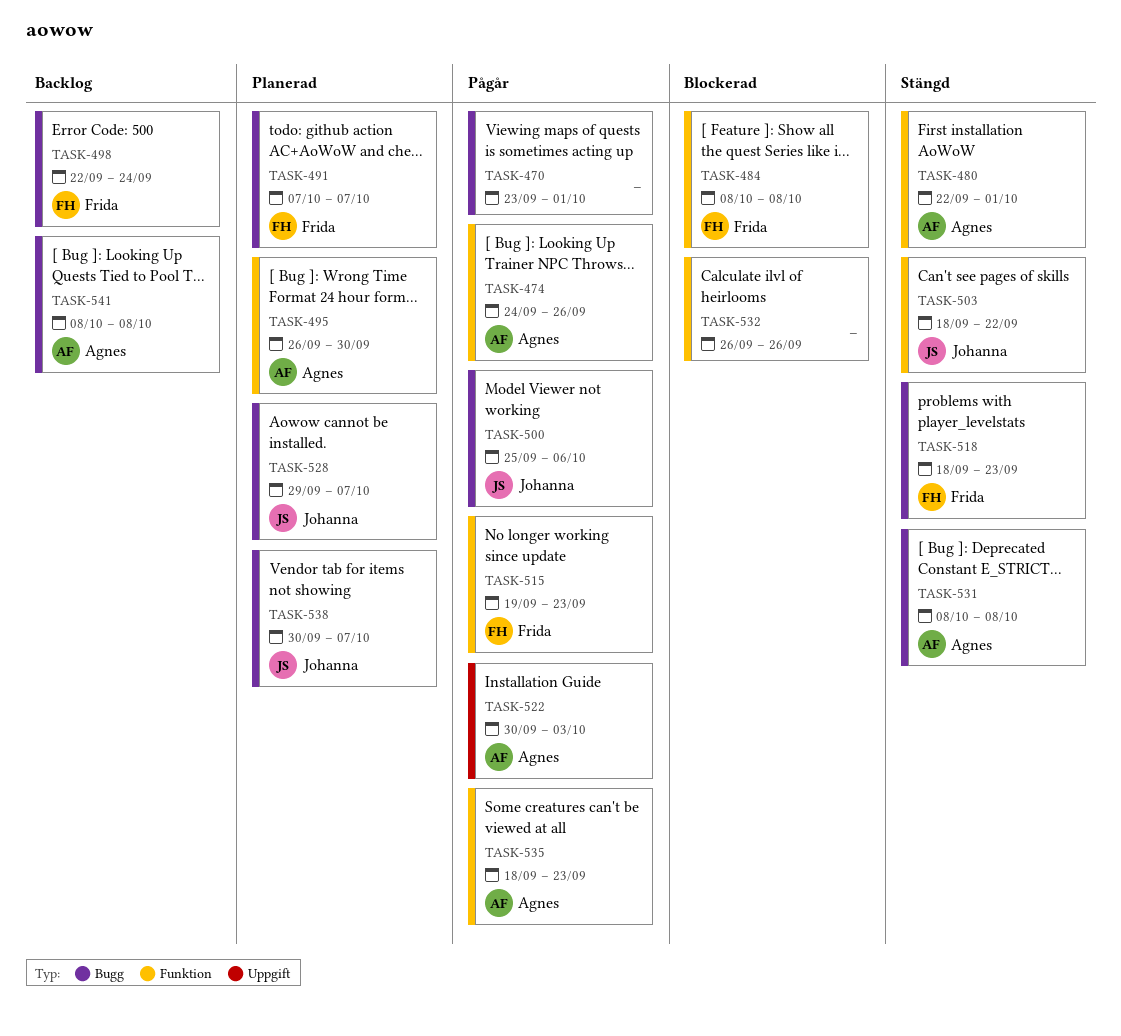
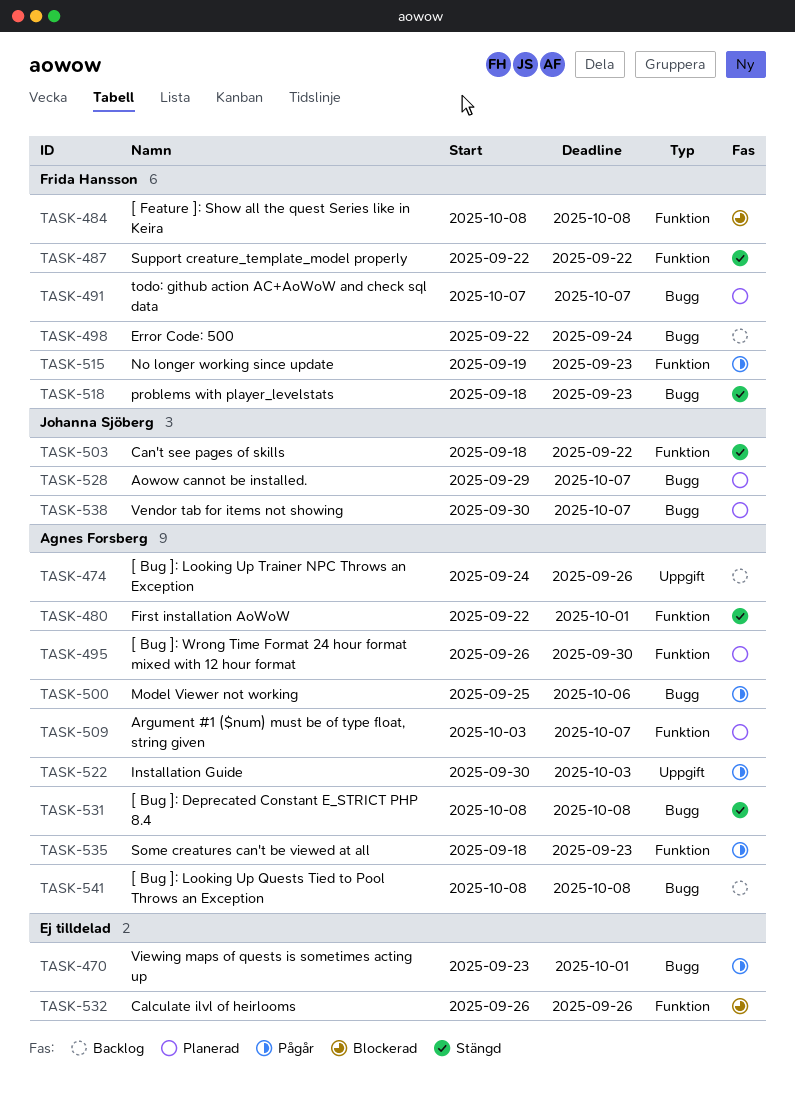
TASK-474, status: Pågår -> Backlog
TASK-474, label: Funktion -> Uppgift
TASK-487: none -> present
TASK-500, owner: Johanna Sjöberg -> Agnes Forsberg
TASK-509: none -> present

